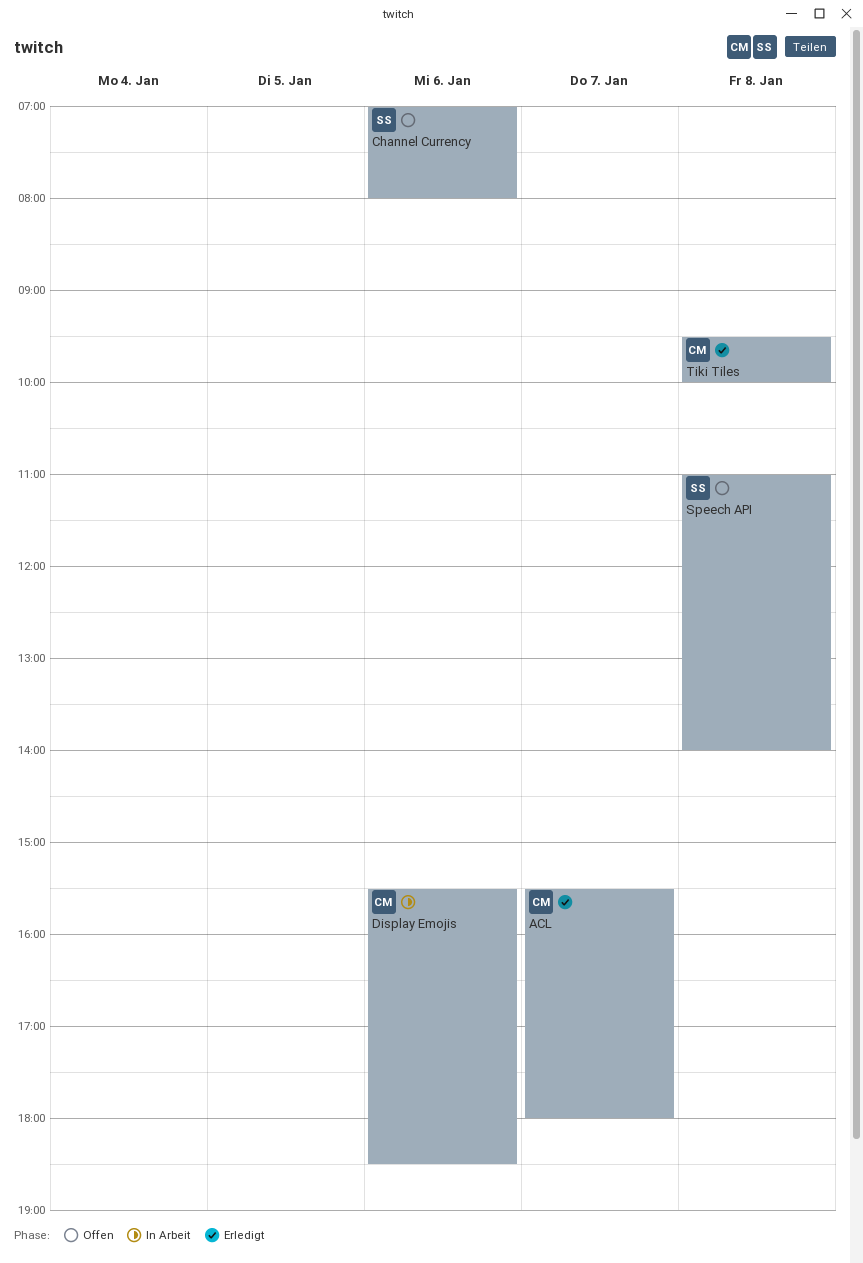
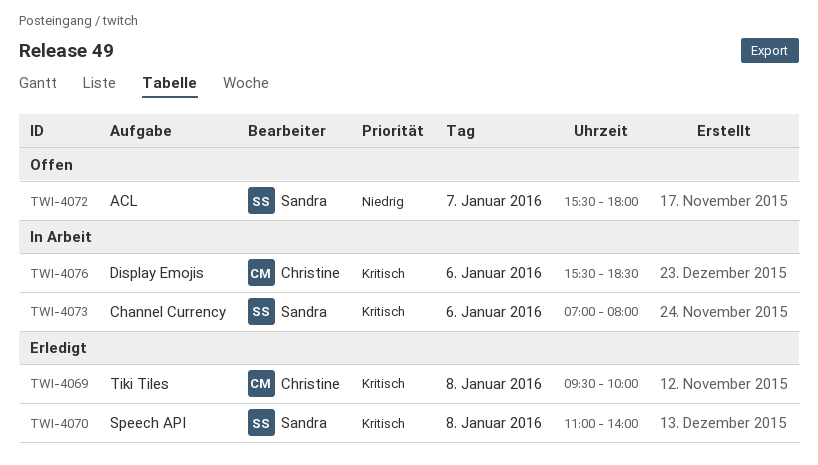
ACL, status: Erledigt -> Offen
ACL, owner: Christine -> Sandra
Channel Currency, status: Offen -> In Arbeit
Speech API, status: Offen -> Erledigt

